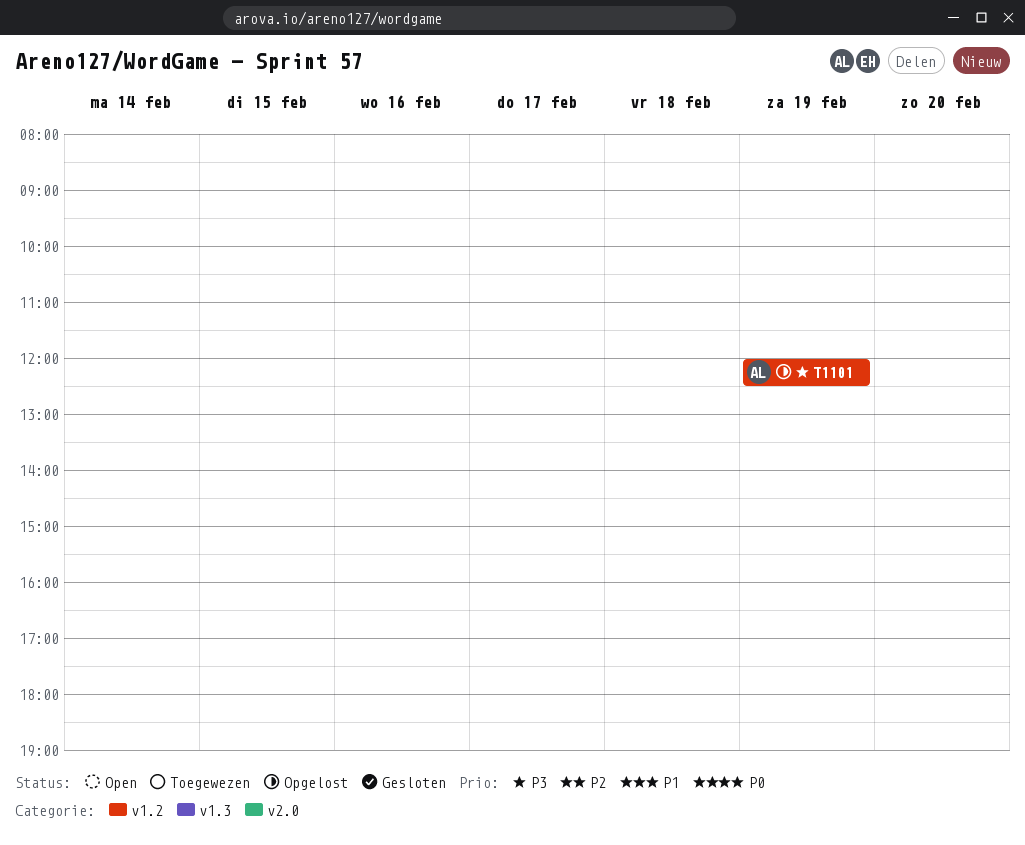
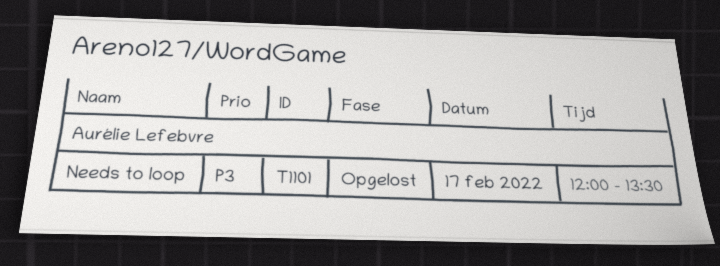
T1101, day: Feb 19 -> Feb 17
T1101, ends: 12:30 -> 13:30

